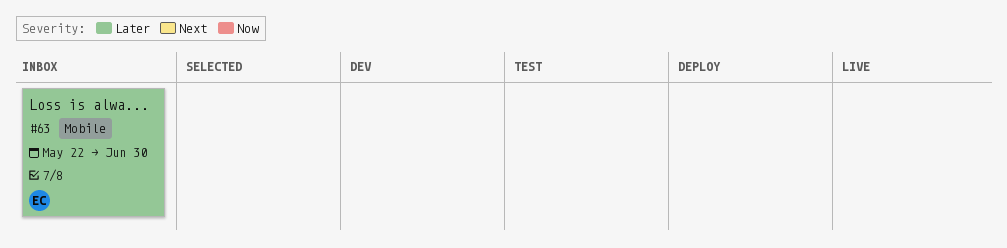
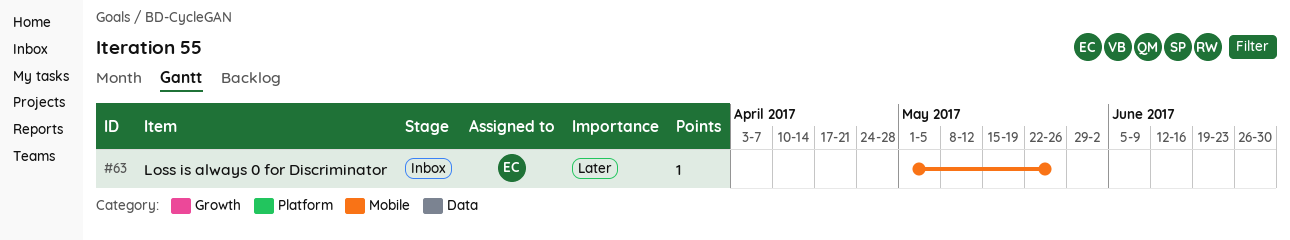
#63, start: May 22 -> May 1
#63, due: Jun 30 -> May 26

